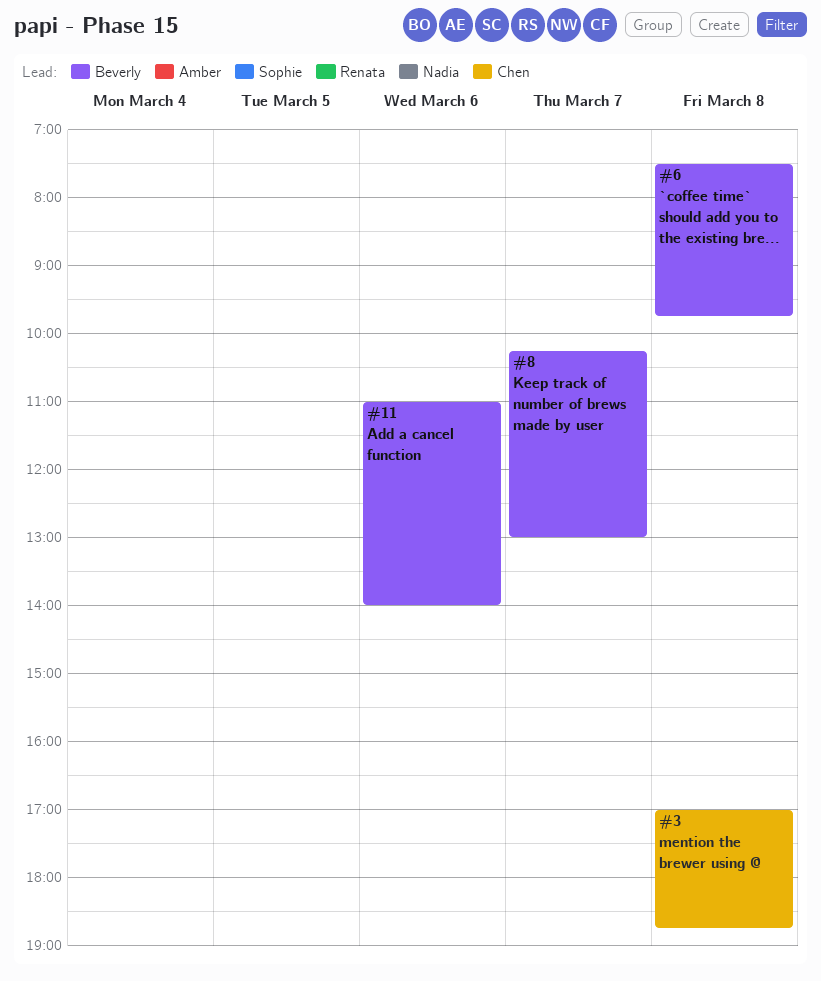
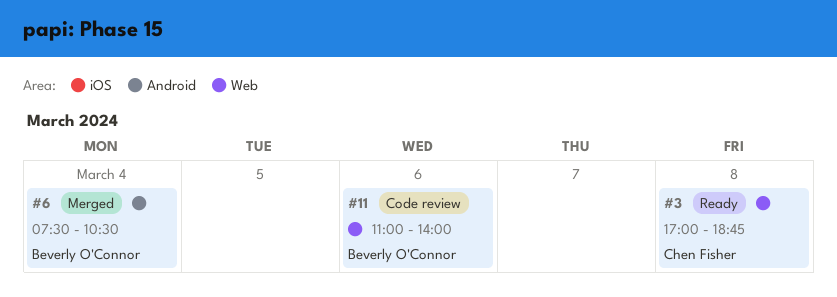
#6, day: Mar 8 -> Mar 4
#6, ends: 09:45 -> 10:30
#8: present -> none

